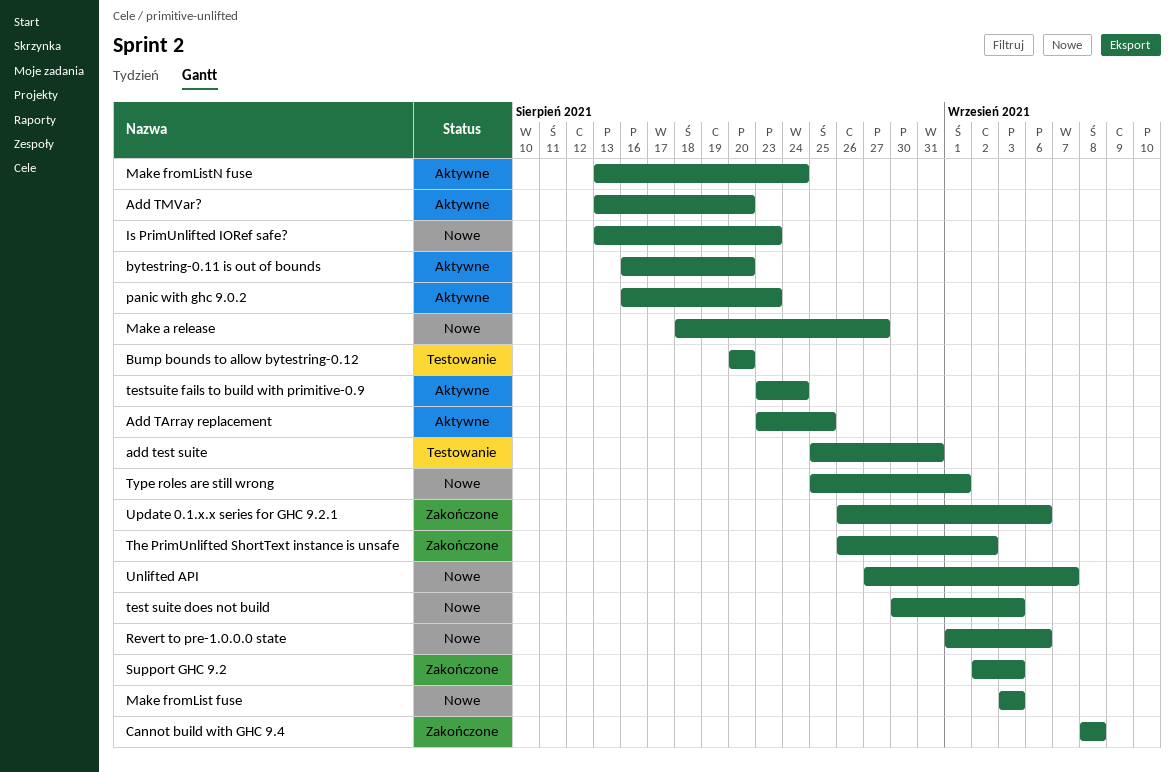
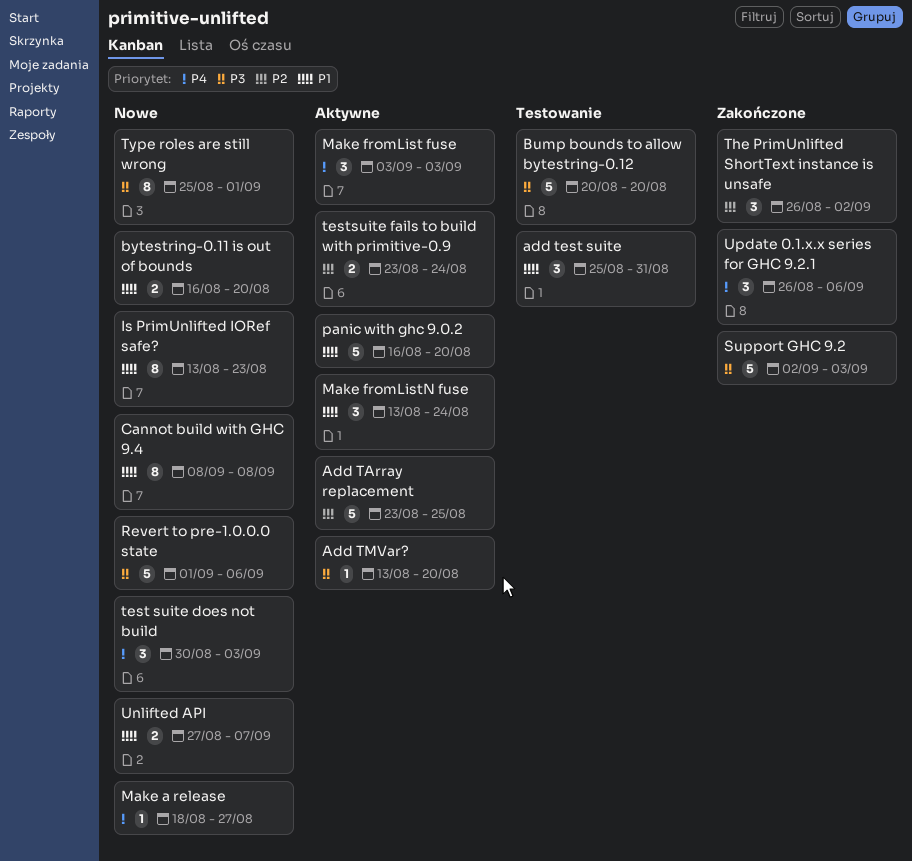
bytestring-0.11 is out of bounds, status: Aktywne -> Nowe
Cannot build with GHC 9.4, status: Zakończone -> Nowe
Make fromList fuse, status: Nowe -> Aktywne
panic with ghc 9.0.2, due: Aug 23 -> Aug 20

